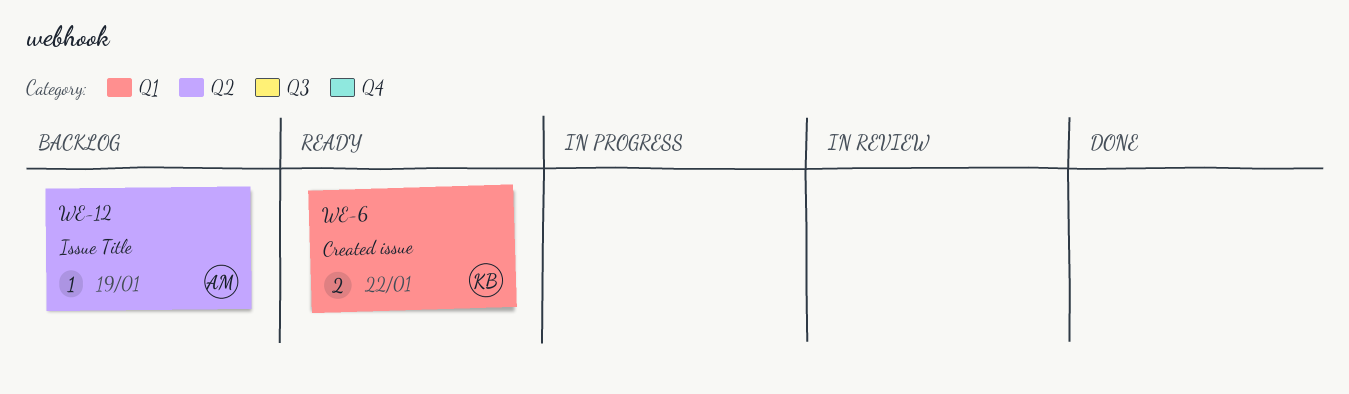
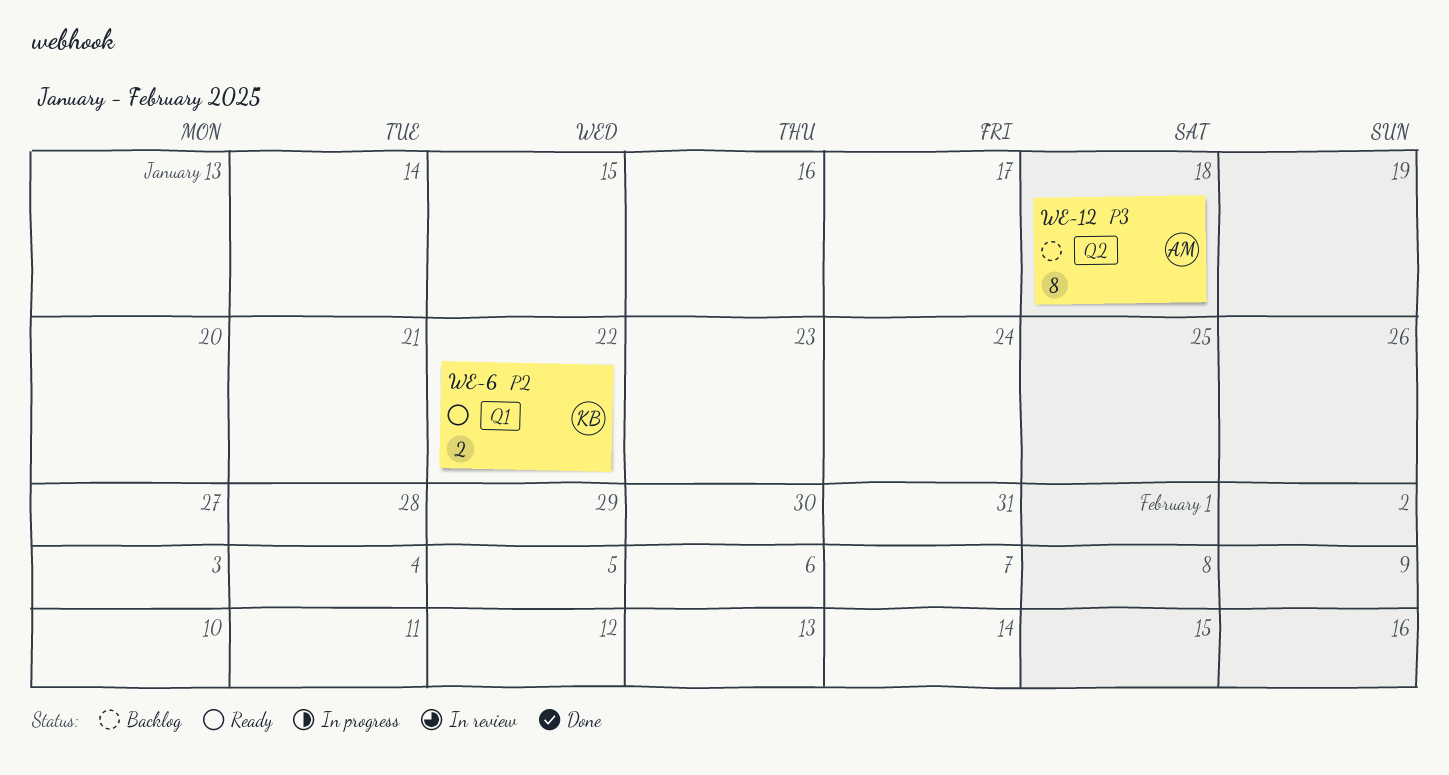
WE-12, estimate: 1 -> 8
WE-12, due: Jan 19 -> Jan 18

